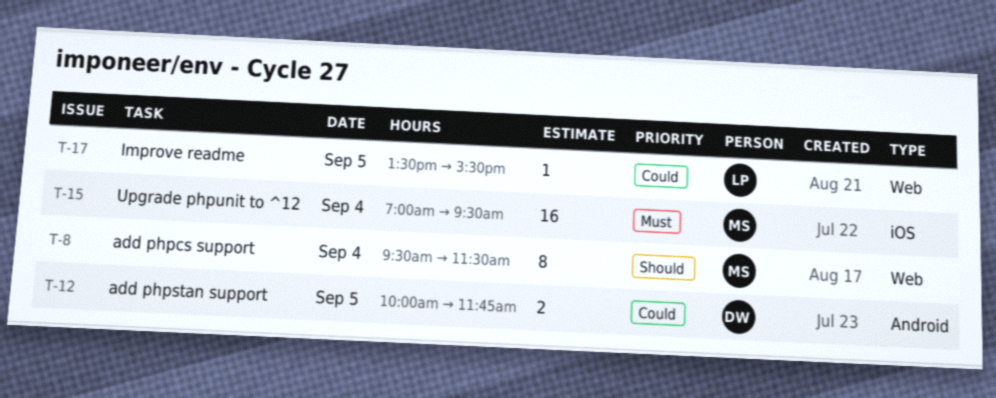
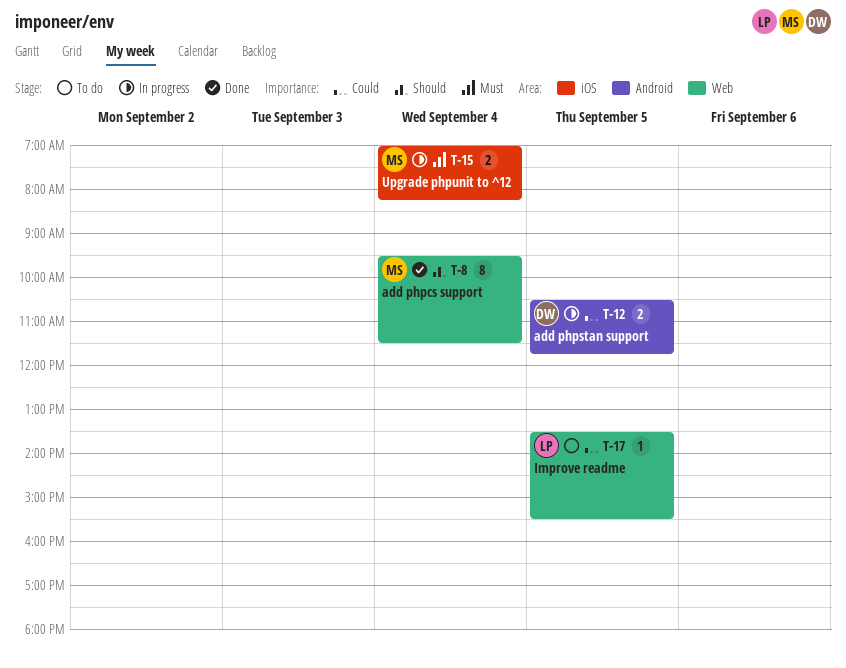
T-12, begins: 10:00 -> 10:30
T-15, estimate: 16 -> 2
T-15, ends: 09:30 -> 08:15

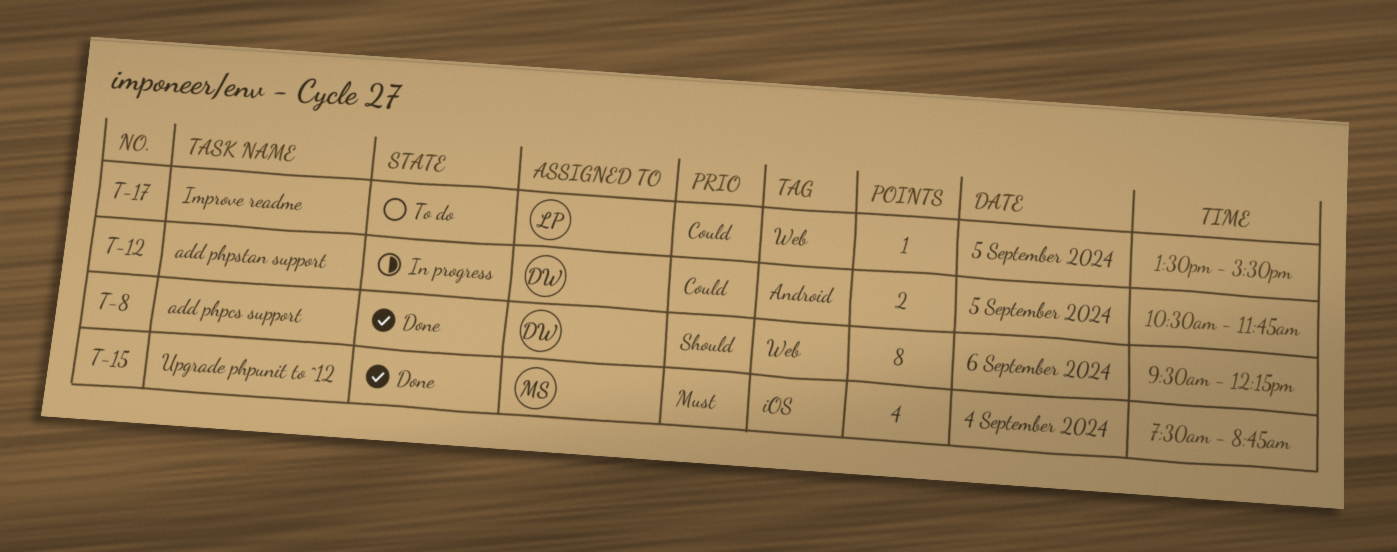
T-8, owner: MS -> DW
T-8, day: Sep 4 -> Sep 6
T-8, ends: 11:30 -> 12:15
T-15, status: In progress -> Done
T-15, estimate: 2 -> 4
T-15, begins: 07:00 -> 07:30
T-15, ends: 08:15 -> 08:45

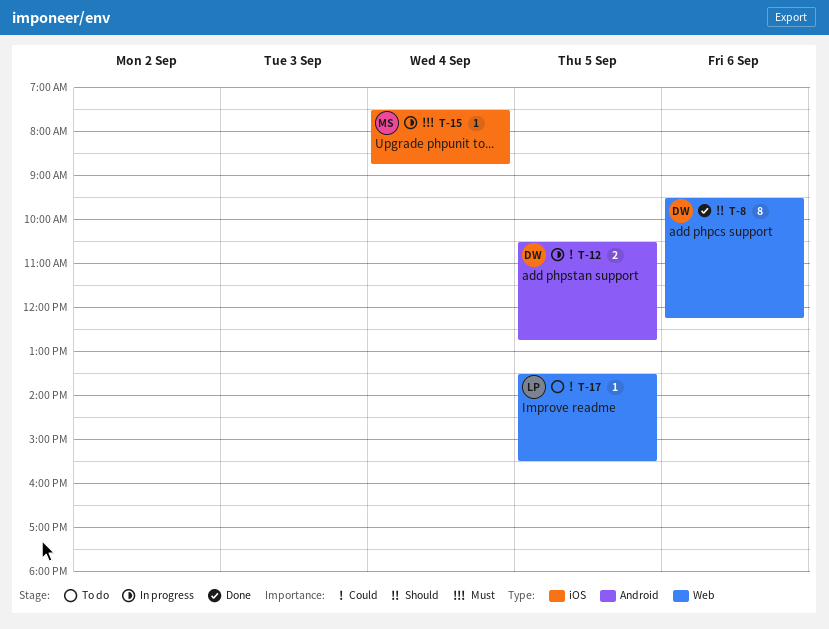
T-12, ends: 11:45 -> 12:45
T-15, status: Done -> In progress
T-15, estimate: 4 -> 1

